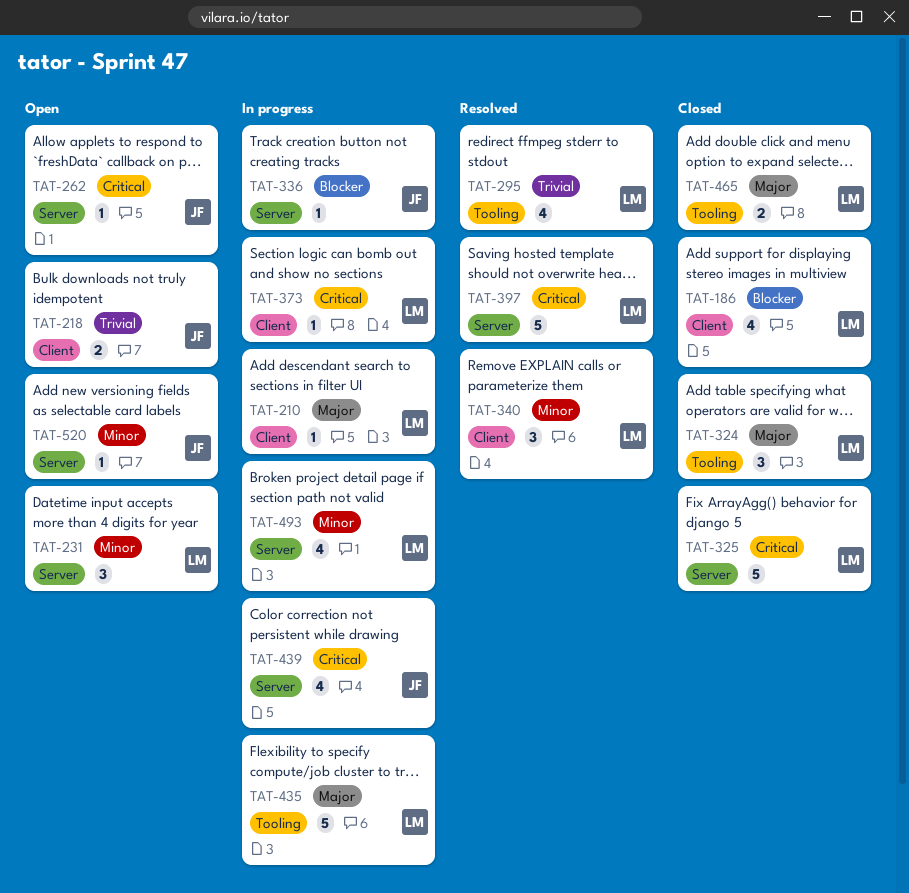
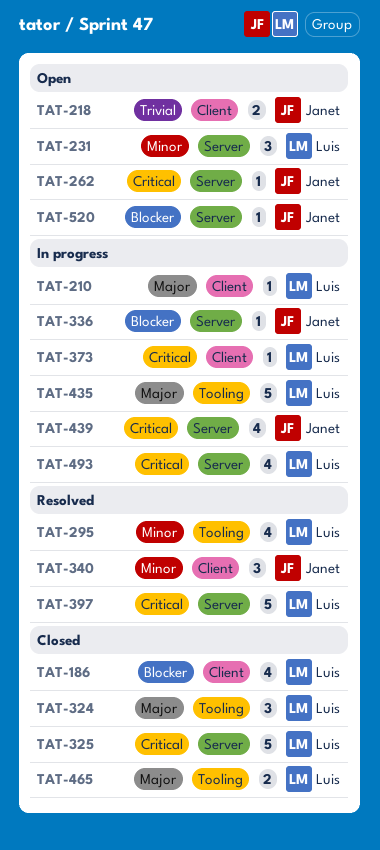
TAT-295, priority: Trivial -> Minor
TAT-340, owner: Luis -> Janet
TAT-493, priority: Minor -> Critical
TAT-520, priority: Minor -> Blocker

